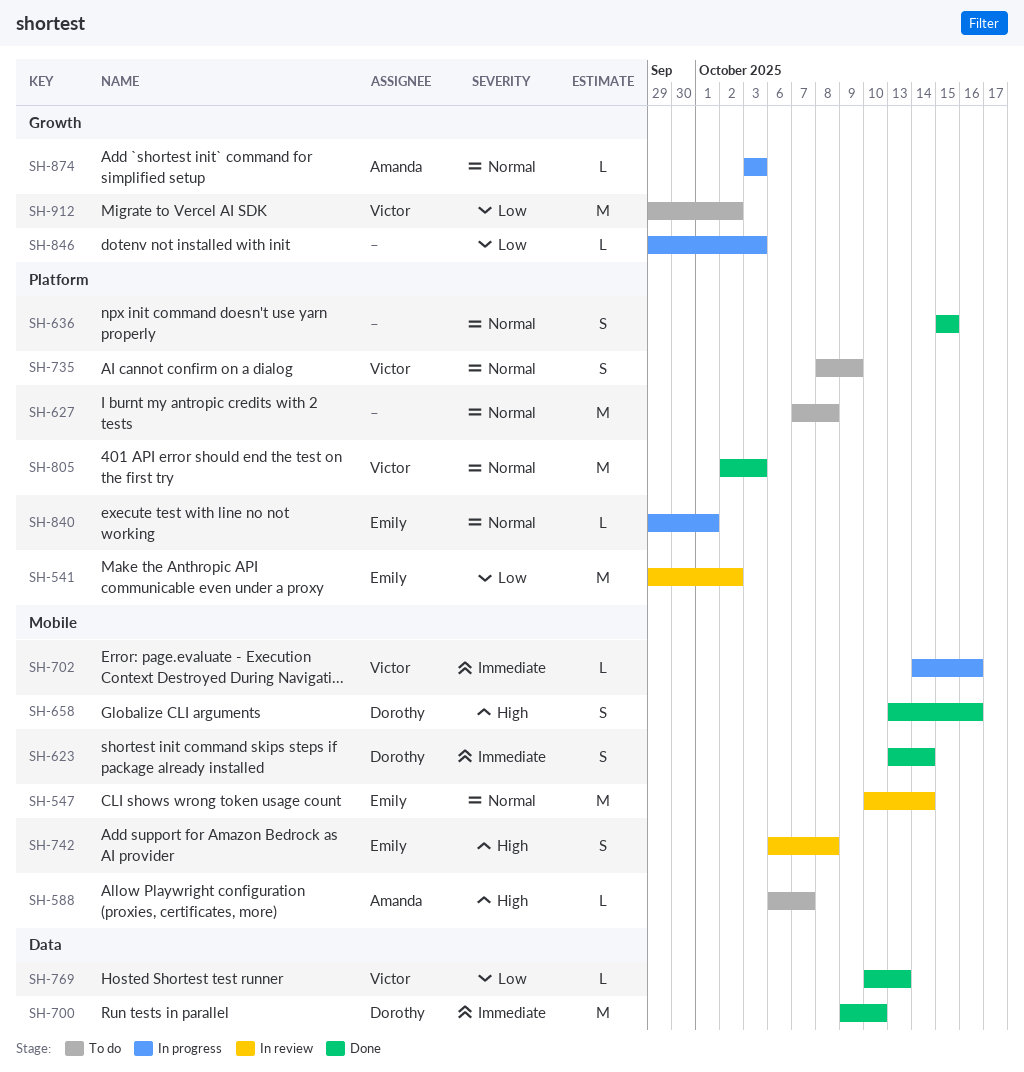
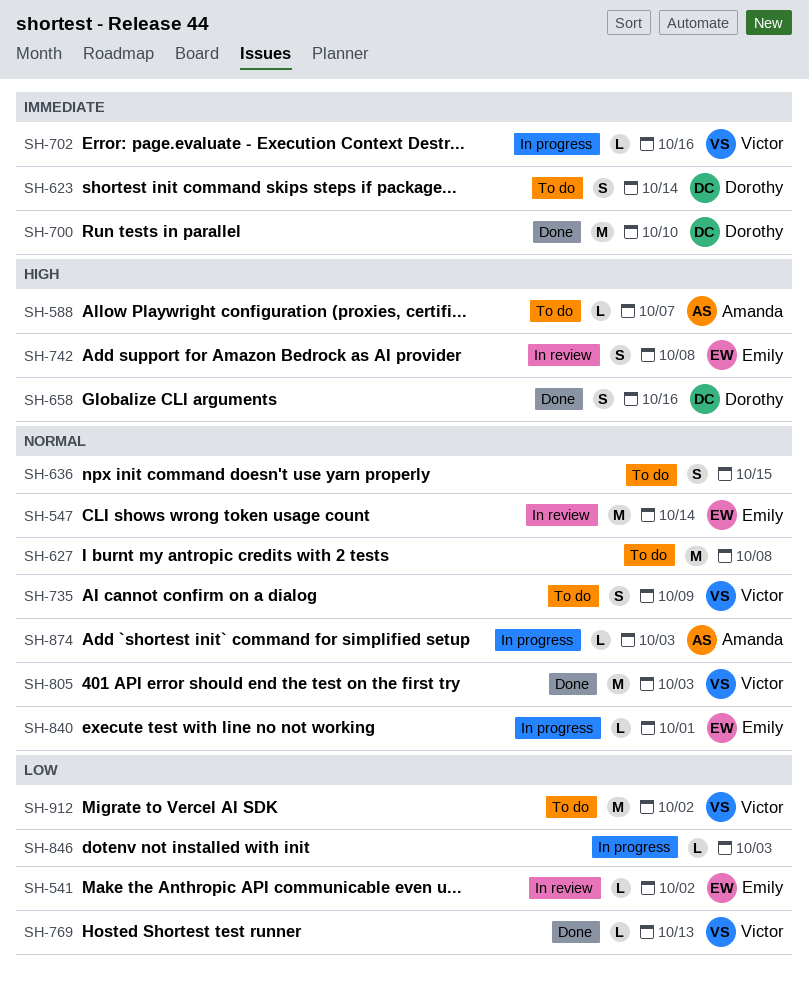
SH-541, estimate: M -> L
SH-623, status: Done -> To do
SH-636, status: Done -> To do

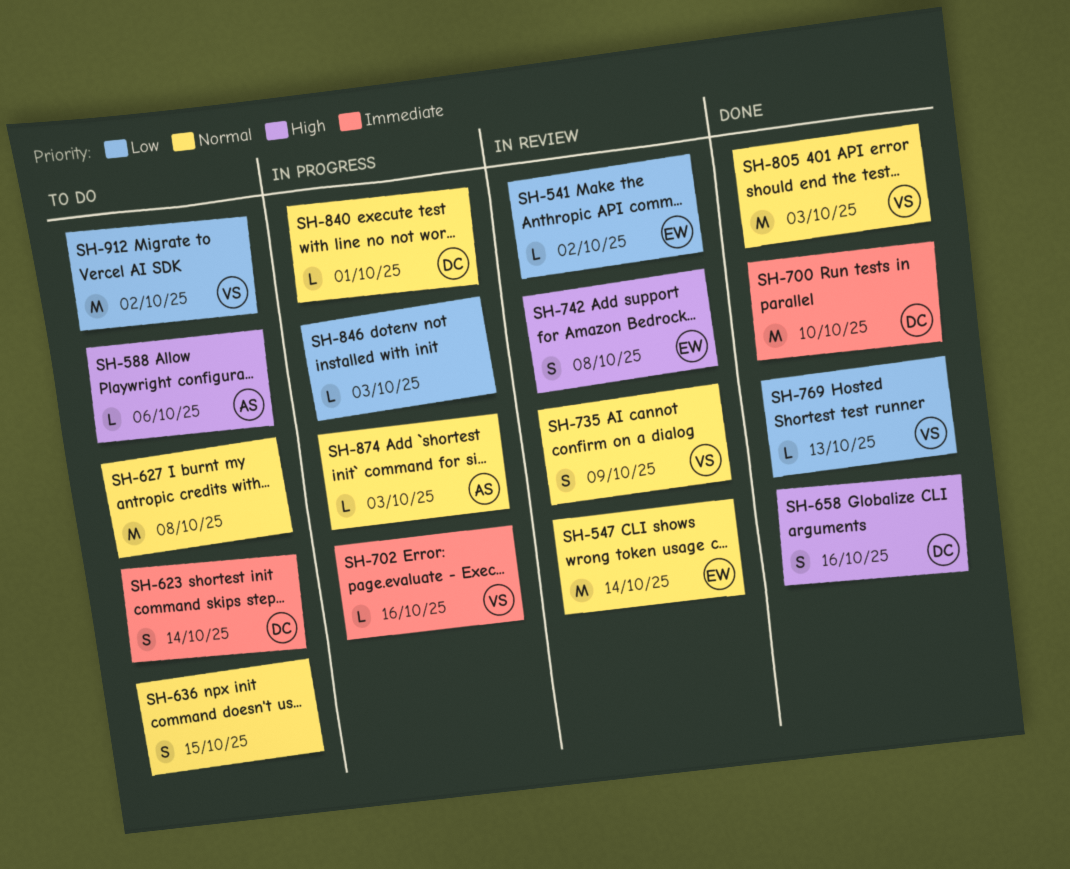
SH-588, due: Oct 7 -> Oct 6
SH-735, status: To do -> In review
SH-840, owner: Emily -> Dorothy

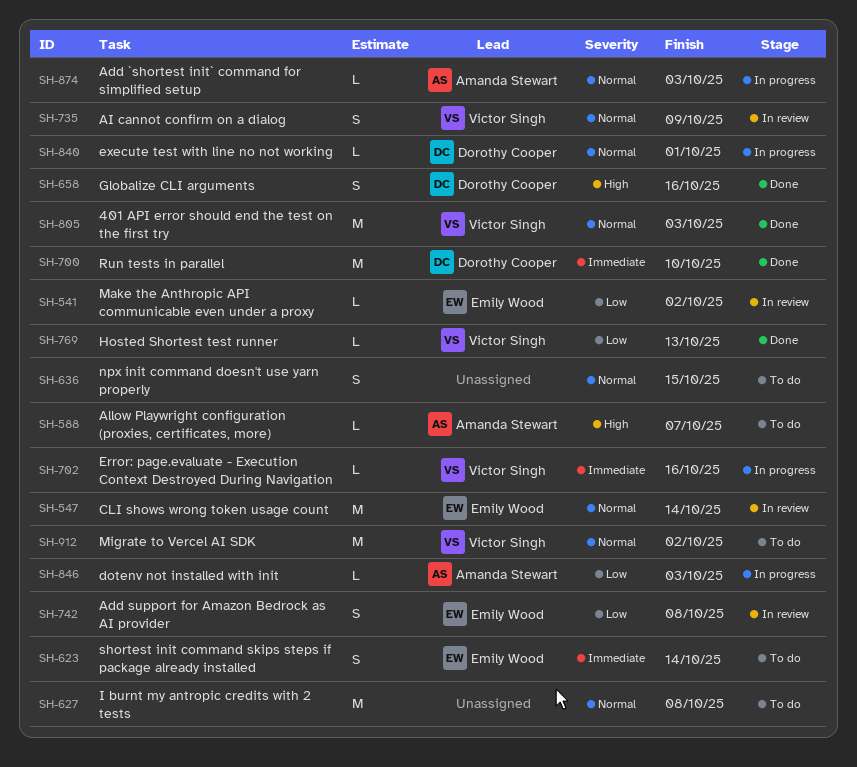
SH-588, due: Oct 6 -> Oct 7
SH-623, owner: Dorothy Cooper -> Emily Wood
SH-742, priority: High -> Low
SH-846, owner: none -> Amanda Stewart
SH-912, priority: Low -> Normal

